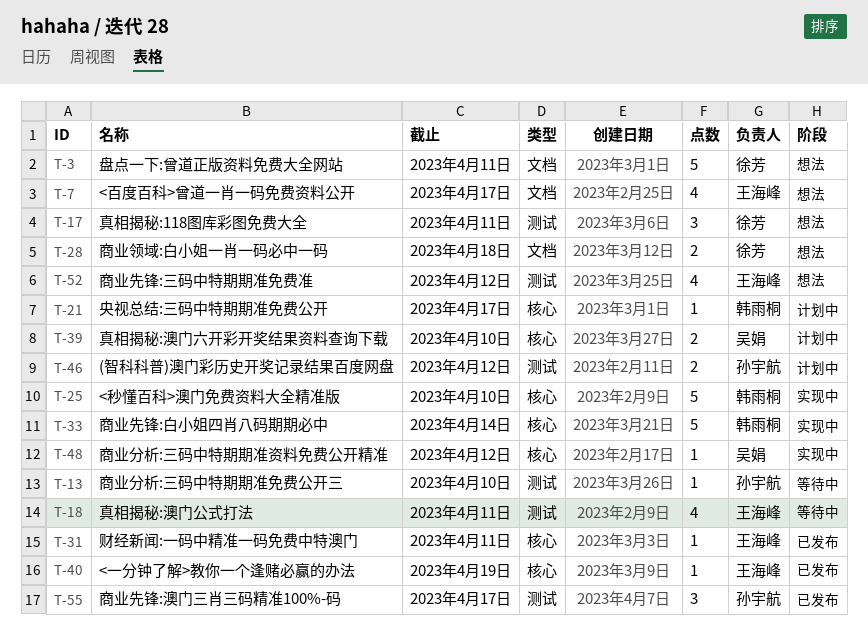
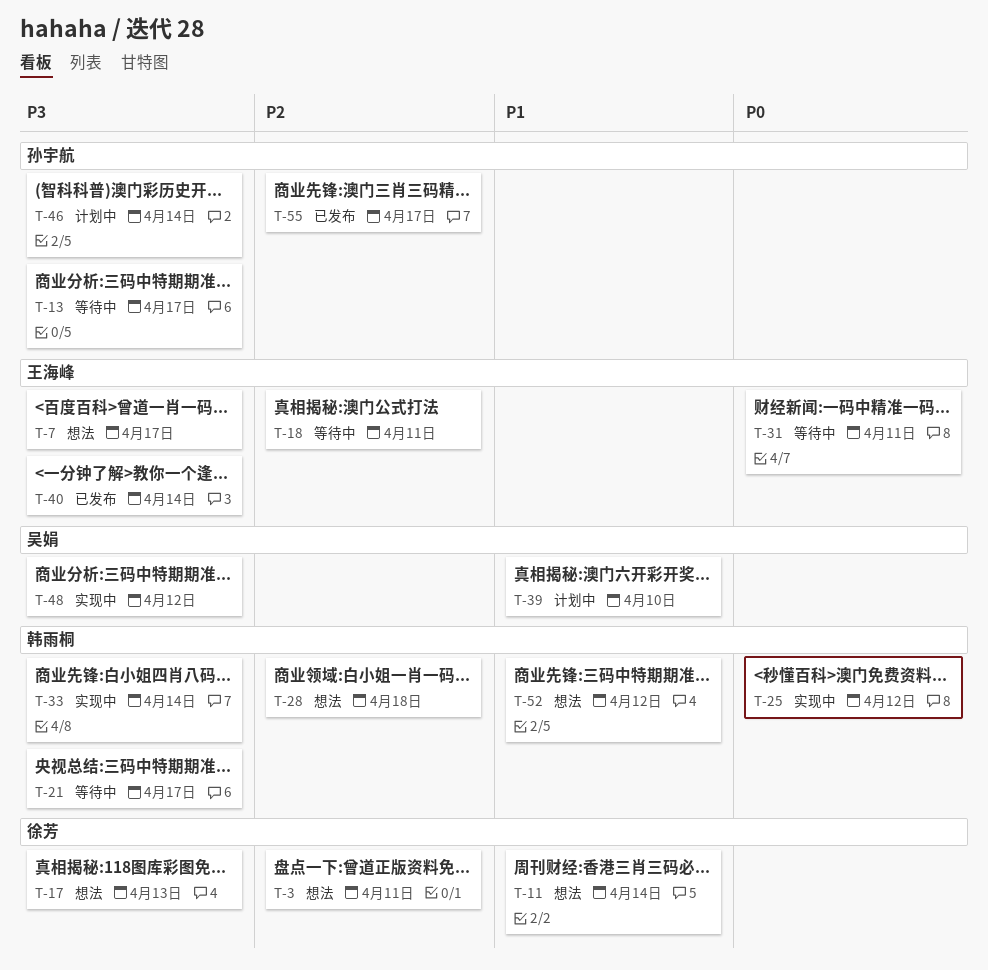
T-11: none -> present
T-13, due: Apr 10 -> Apr 17
T-17, due: Apr 11 -> Apr 13
T-21, status: 计划中 -> 等待中
T-25, due: Apr 10 -> Apr 12
T-28, owner: 徐芳 -> 韩雨桐
T-31, status: 已发布 -> 等待中
T-40, due: Apr 19 -> Apr 14
T-46, due: Apr 12 -> Apr 14
T-52, owner: 王海峰 -> 韩雨桐

